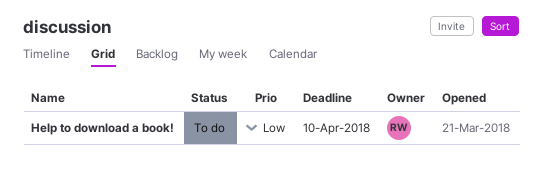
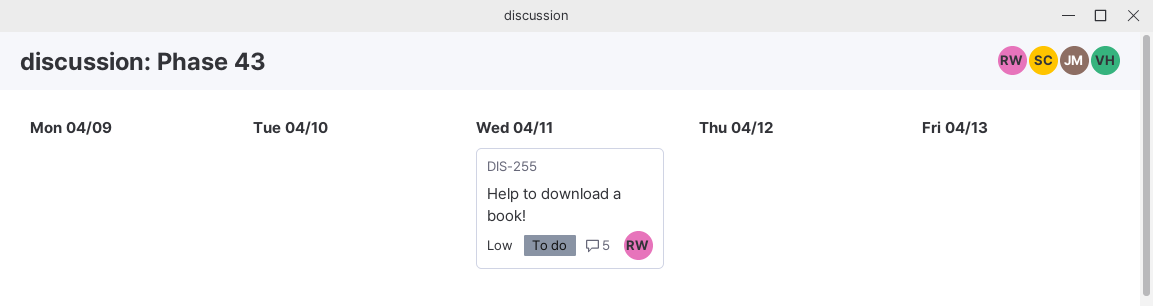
Help to download a book!, due: Apr 10 -> Apr 11

